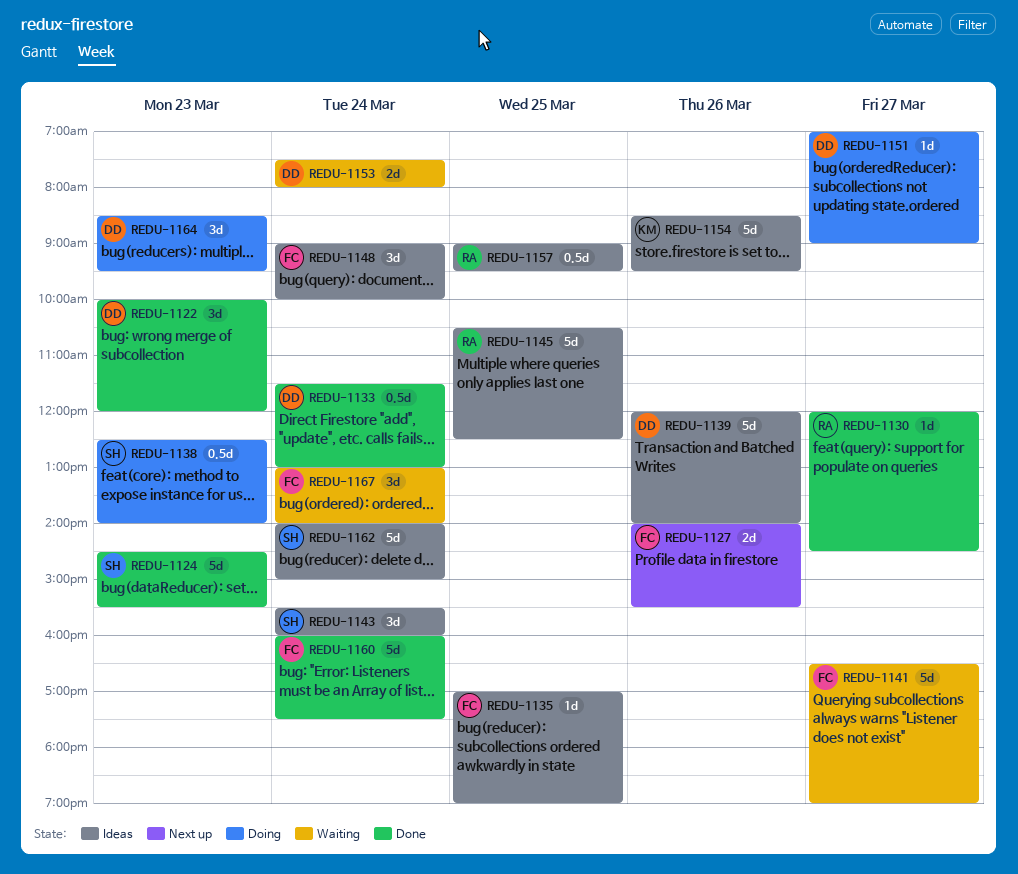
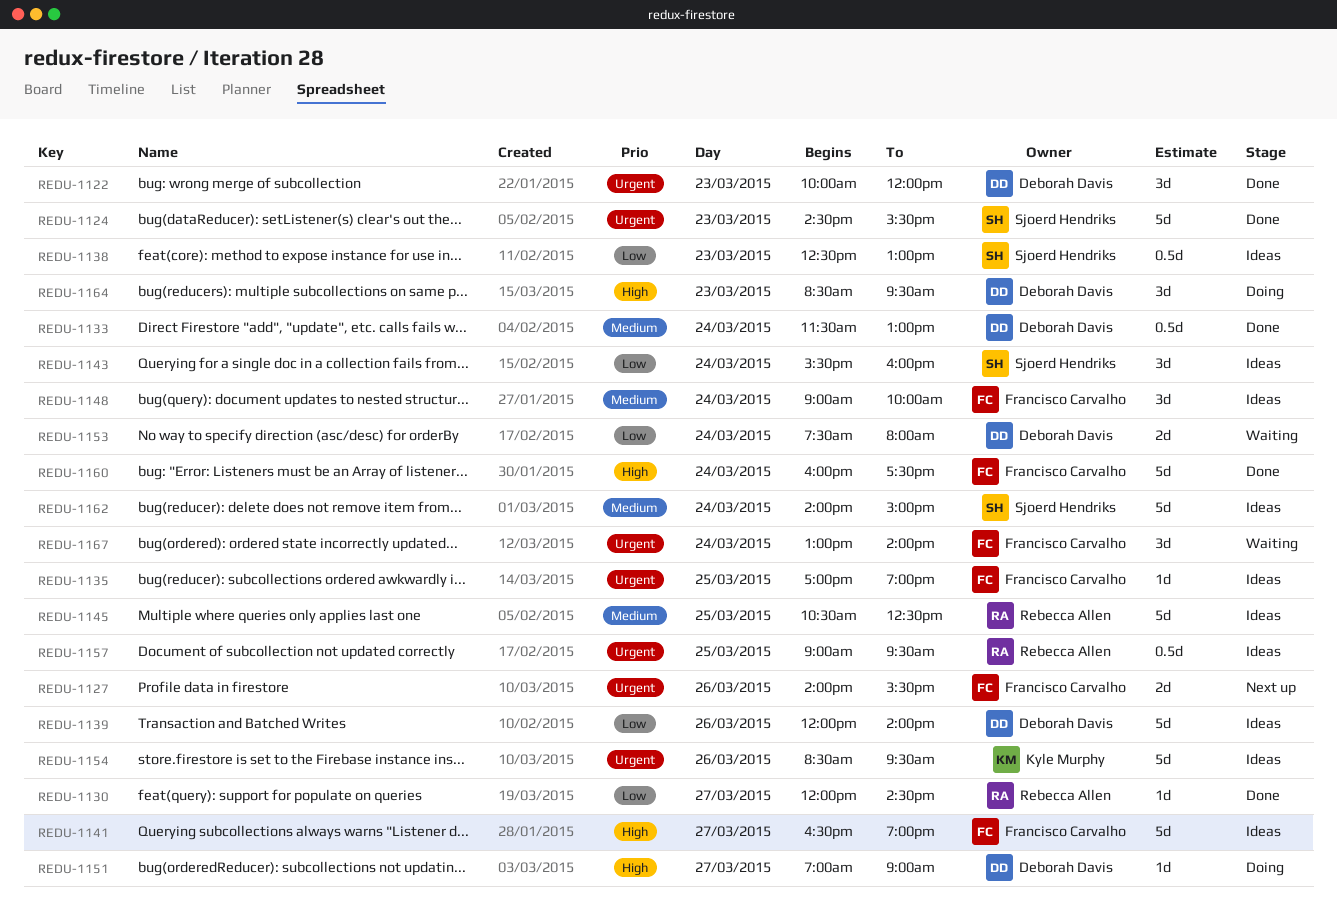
REDU-1138, status: Doing -> Ideas
REDU-1138, ends: 14:00 -> 13:00
REDU-1141, status: Waiting -> Ideas

